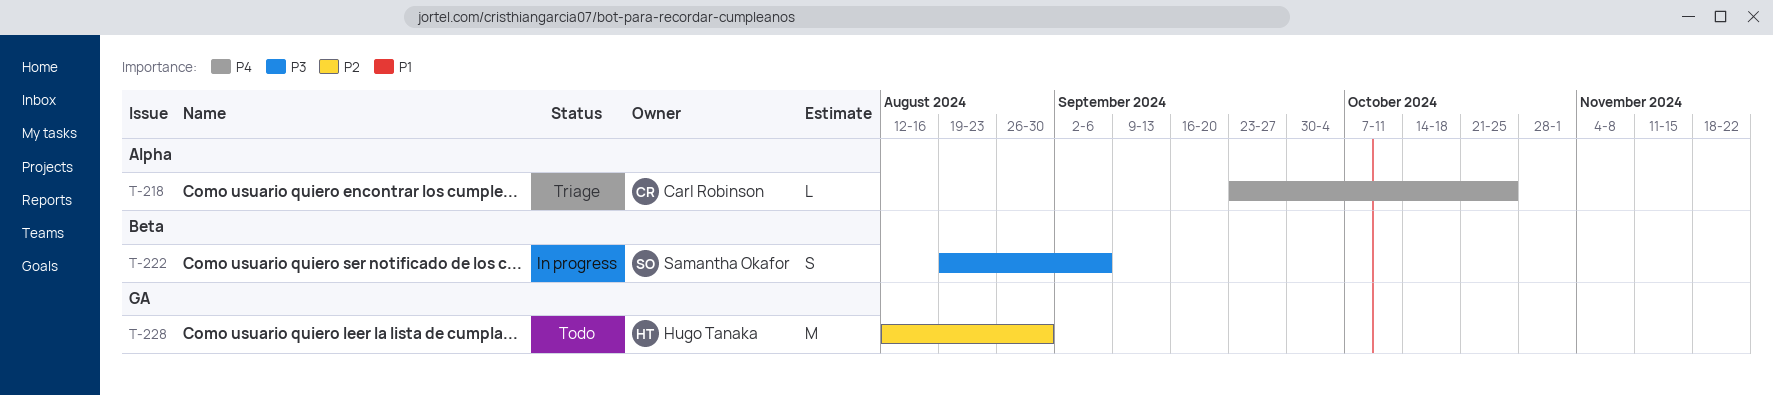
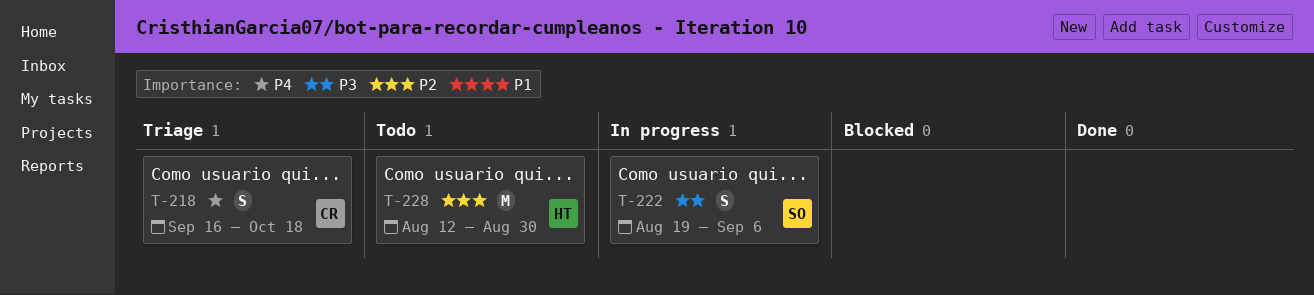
T-218, estimate: L -> S
T-218, start: Sep 23 -> Sep 16
T-218, due: Oct 25 -> Oct 18

